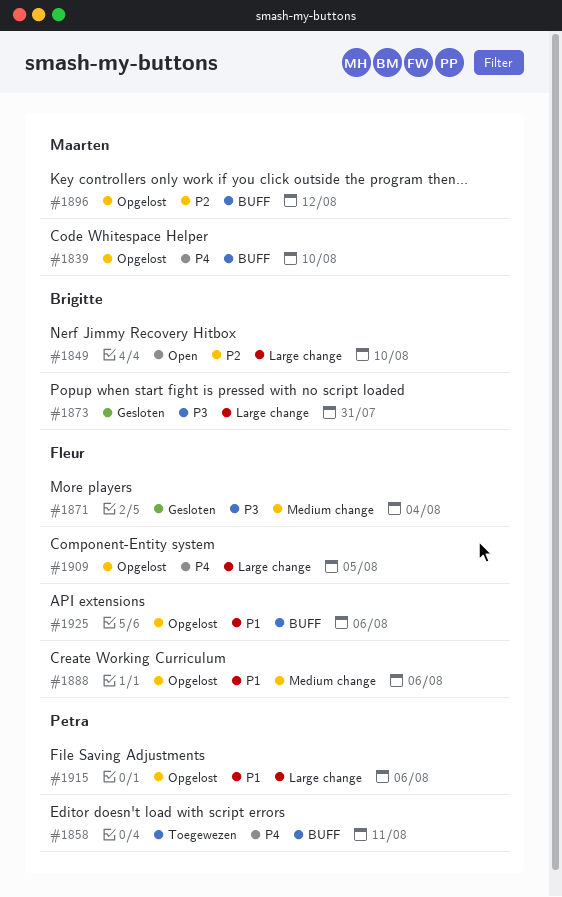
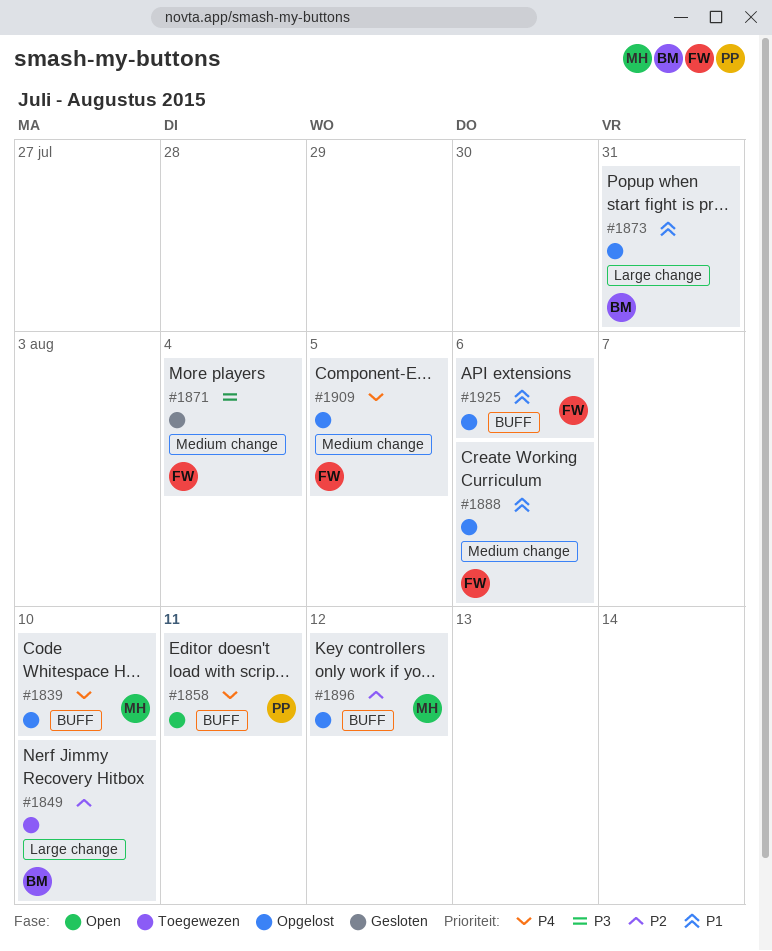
#1849, status: Open -> Toegewezen
#1858, status: Toegewezen -> Open
#1873, status: Gesloten -> Opgelost
#1873, priority: P3 -> P1
#1909, label: Large change -> Medium change
#1915: present -> none

